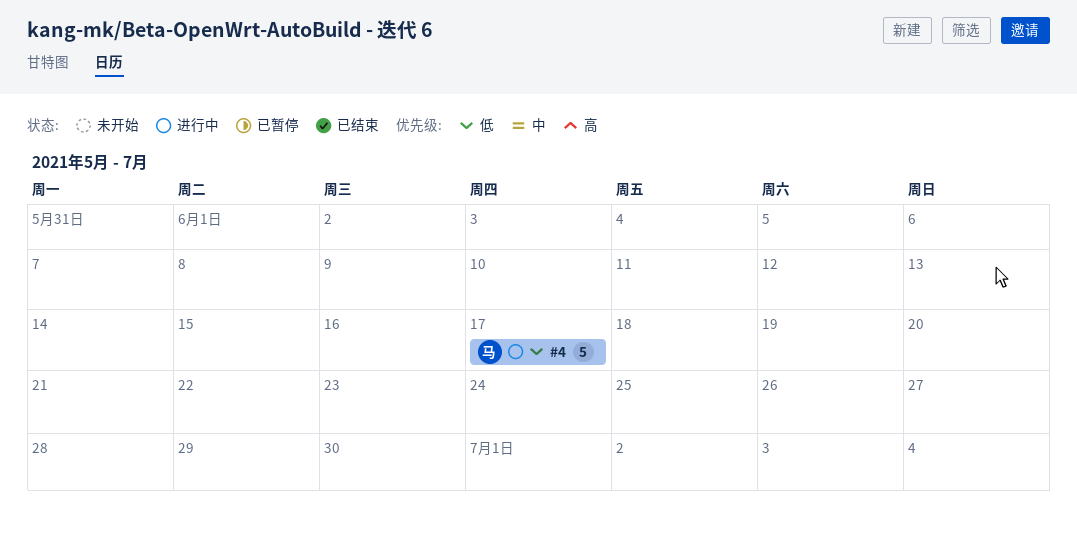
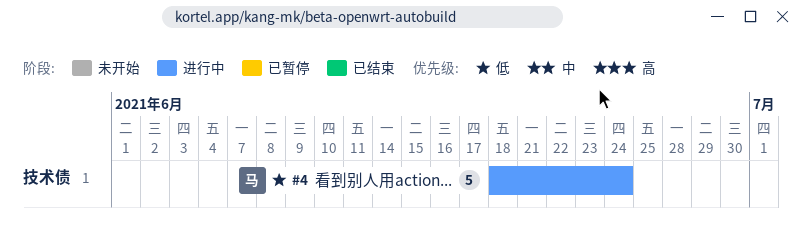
#4, start: Jun 17 -> Jun 18
#4, due: Jun 17 -> Jun 24

